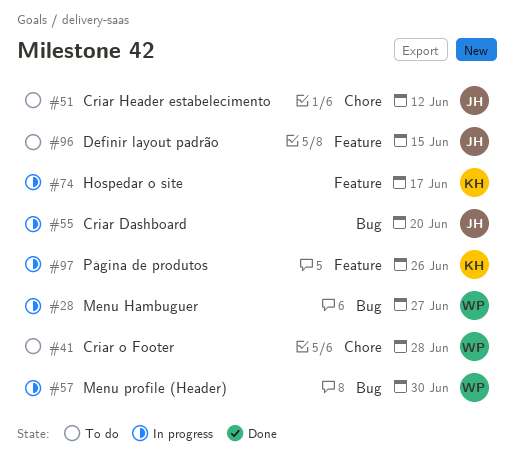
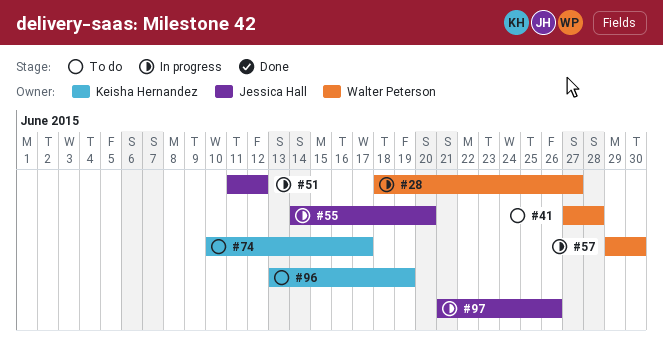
#51, status: To do -> In progress
#74, status: In progress -> To do
#96, owner: Jessica Hall -> Keisha Hernandez
#96, due: Jun 15 -> Jun 19
#97, owner: Keisha Hernandez -> Jessica Hall

